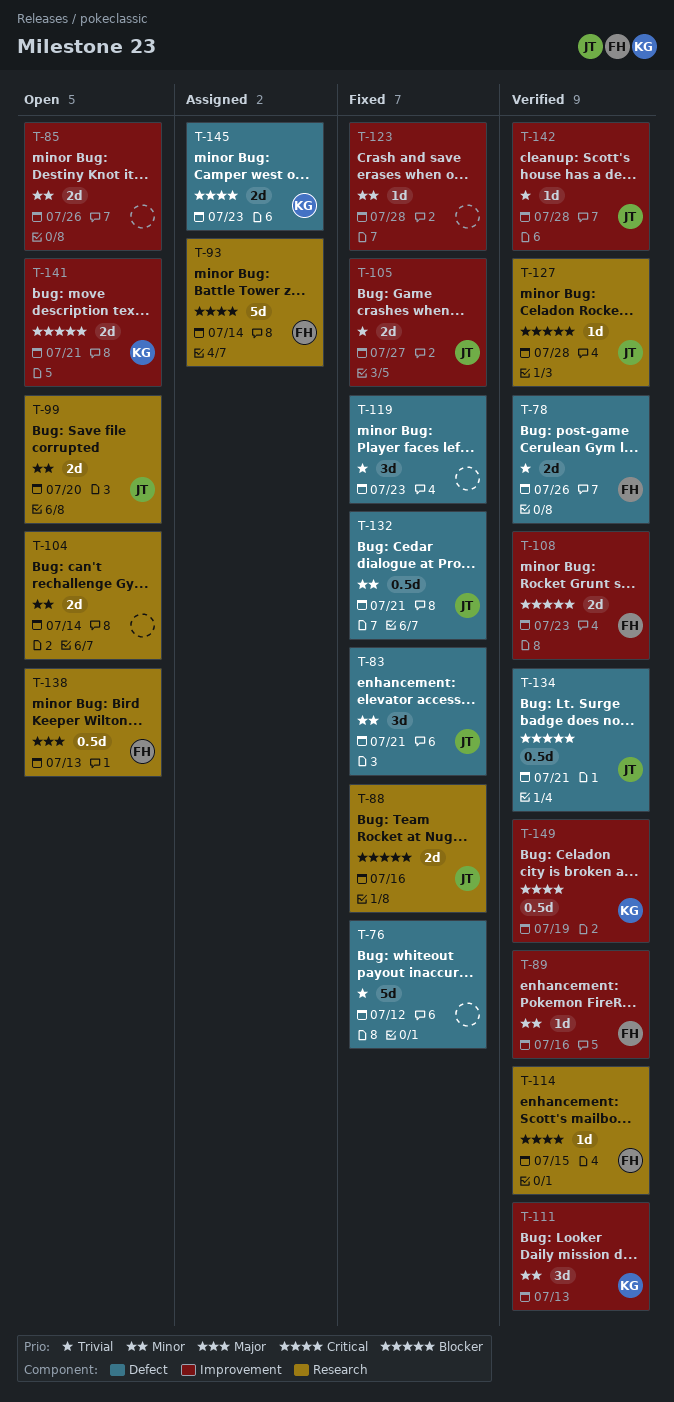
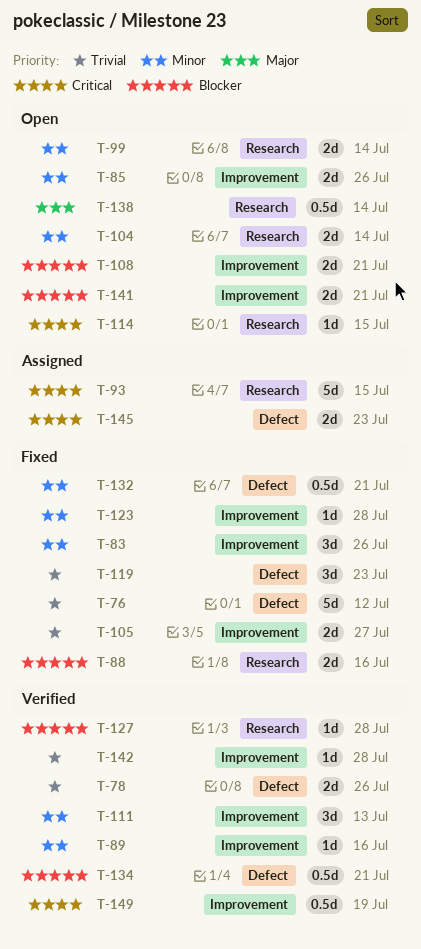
T-83, label: Defect -> Improvement
T-83, due: Jul 21 -> Jul 26
T-93, due: Jul 14 -> Jul 15
T-99, due: Jul 20 -> Jul 14
T-108, status: Verified -> Open
T-108, due: Jul 23 -> Jul 21
T-114, status: Verified -> Open
T-138, due: Jul 13 -> Jul 14

